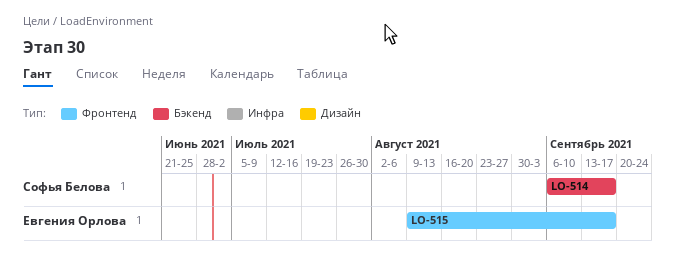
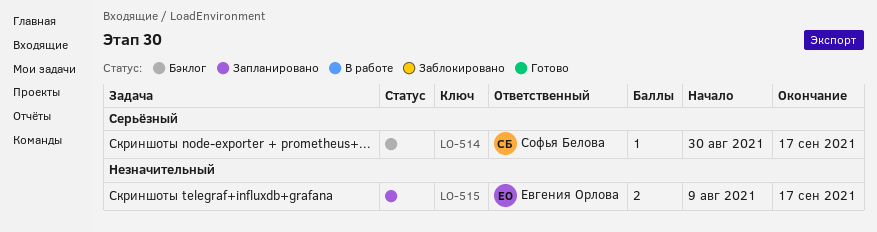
LO-514, start: Sep 6 -> Aug 30

